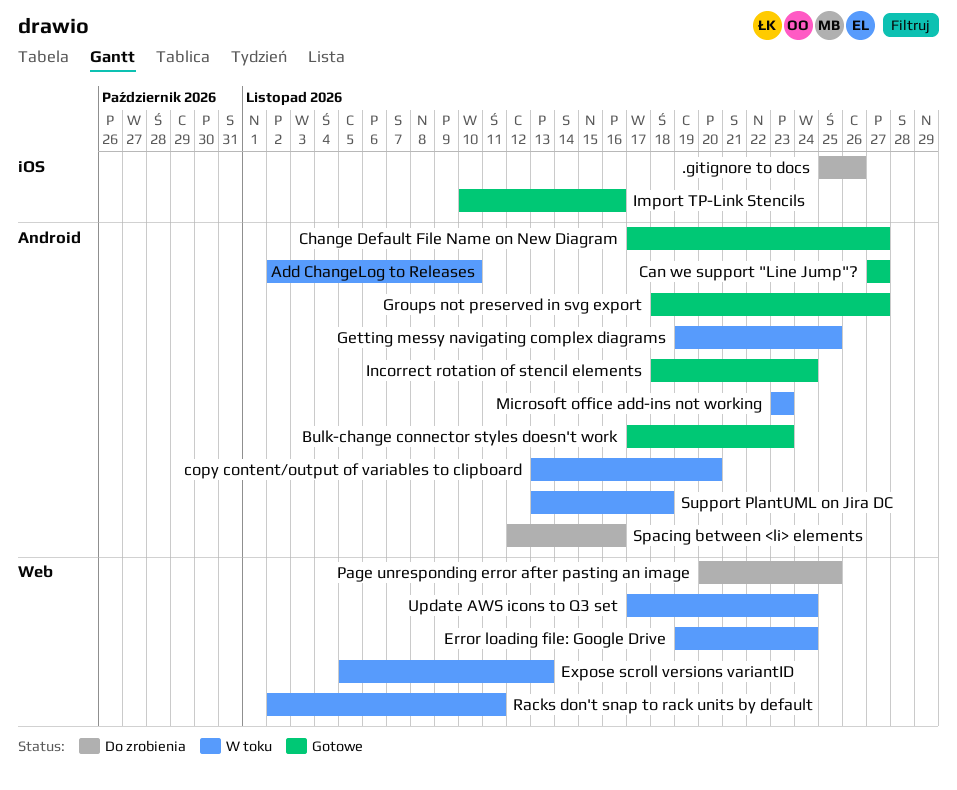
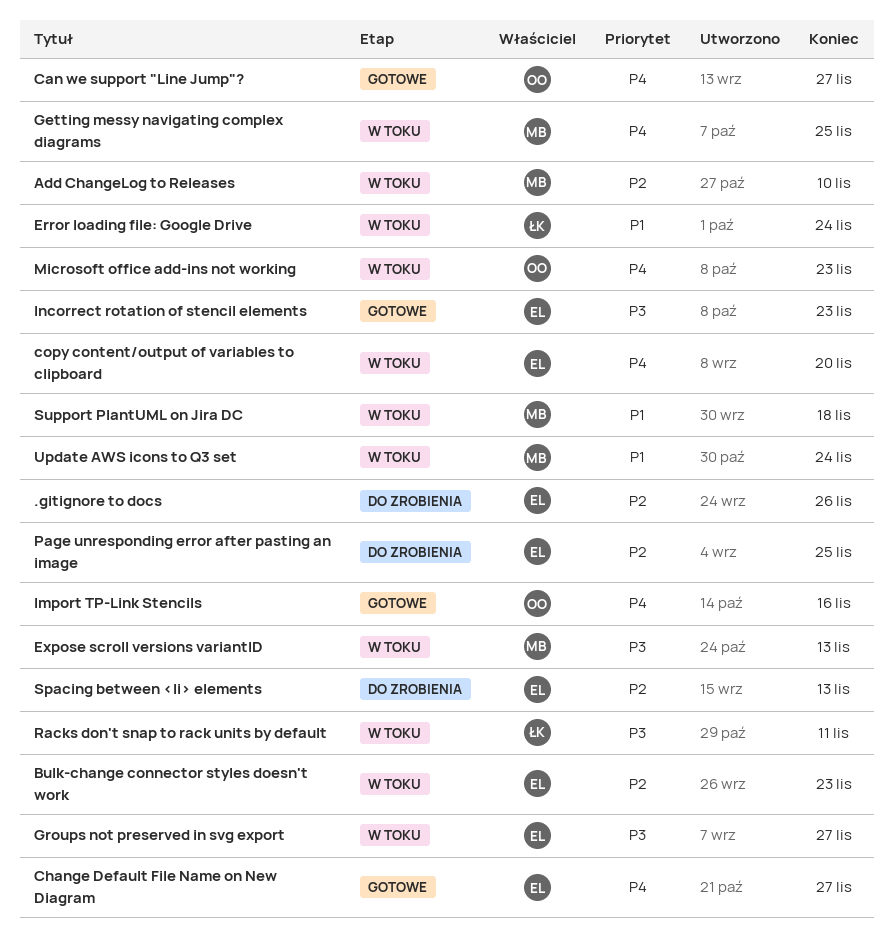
Bulk-change connector styles doesn't work, status: Gotowe -> W toku
Groups not preserved in svg export, status: Gotowe -> W toku
Incorrect rotation of stencil elements, due: Nov 24 -> Nov 23
Spacing between <li> elements, due: Nov 16 -> Nov 13

